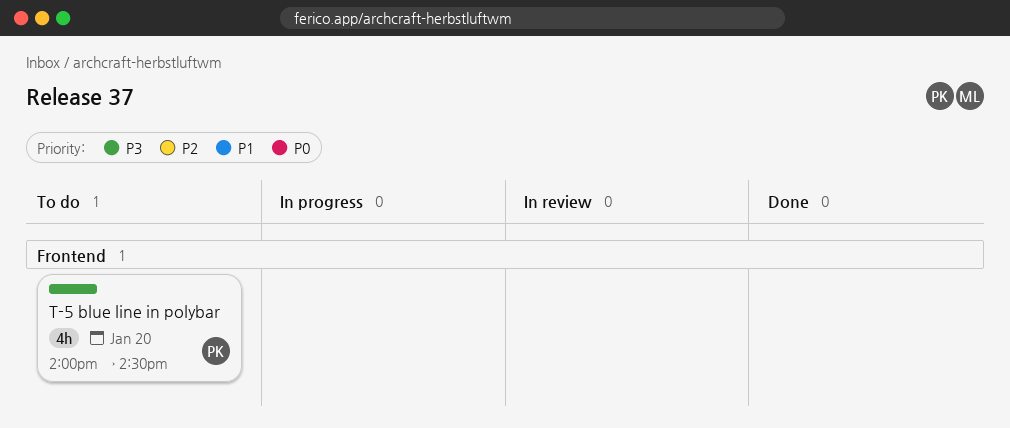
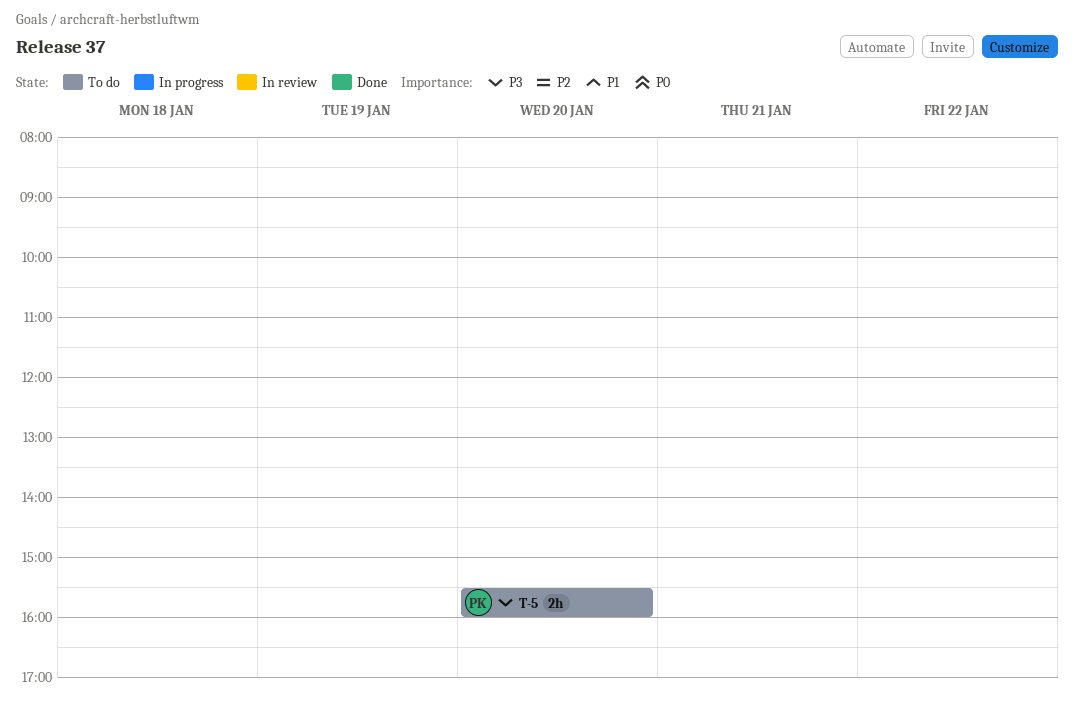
T-5, estimate: 4h -> 2h
T-5, begins: 14:00 -> 15:30
T-5, ends: 14:30 -> 16:00

